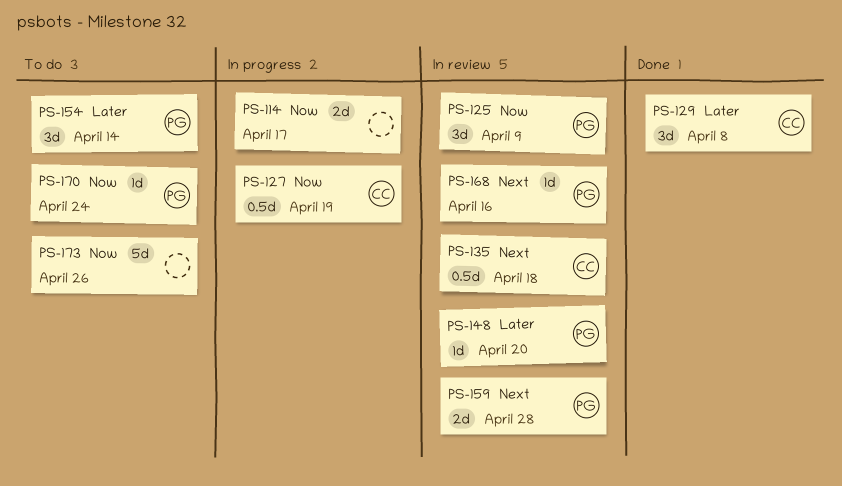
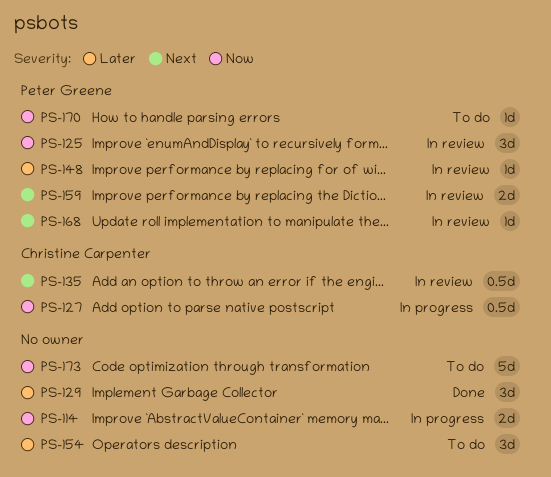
PS-129, owner: Christine Carpenter -> none
PS-154, owner: Peter Greene -> none

